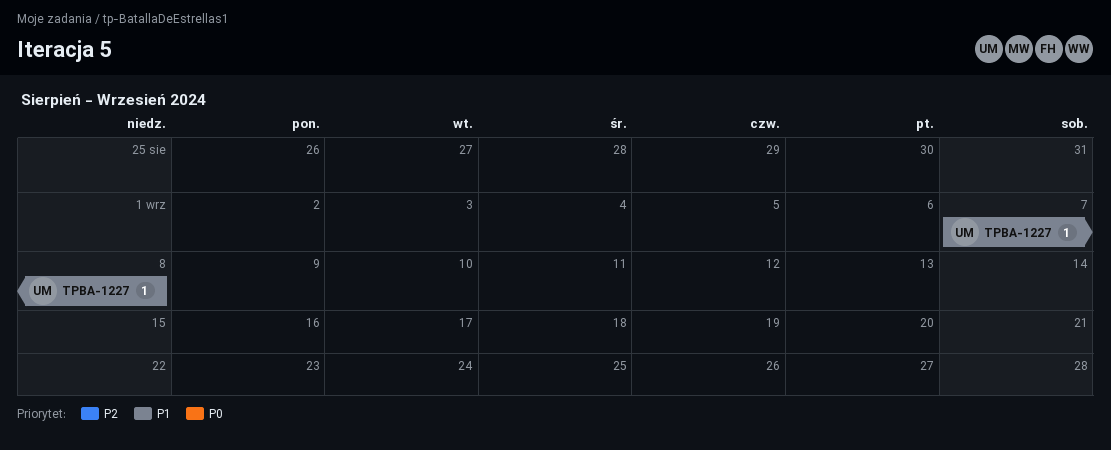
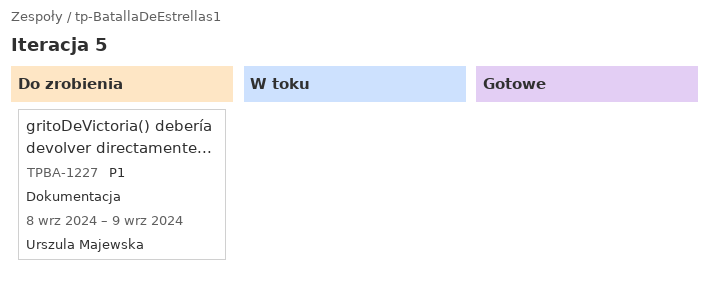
TPBA-1227, start: Sep 7 -> Sep 8
TPBA-1227, due: Sep 8 -> Sep 9

